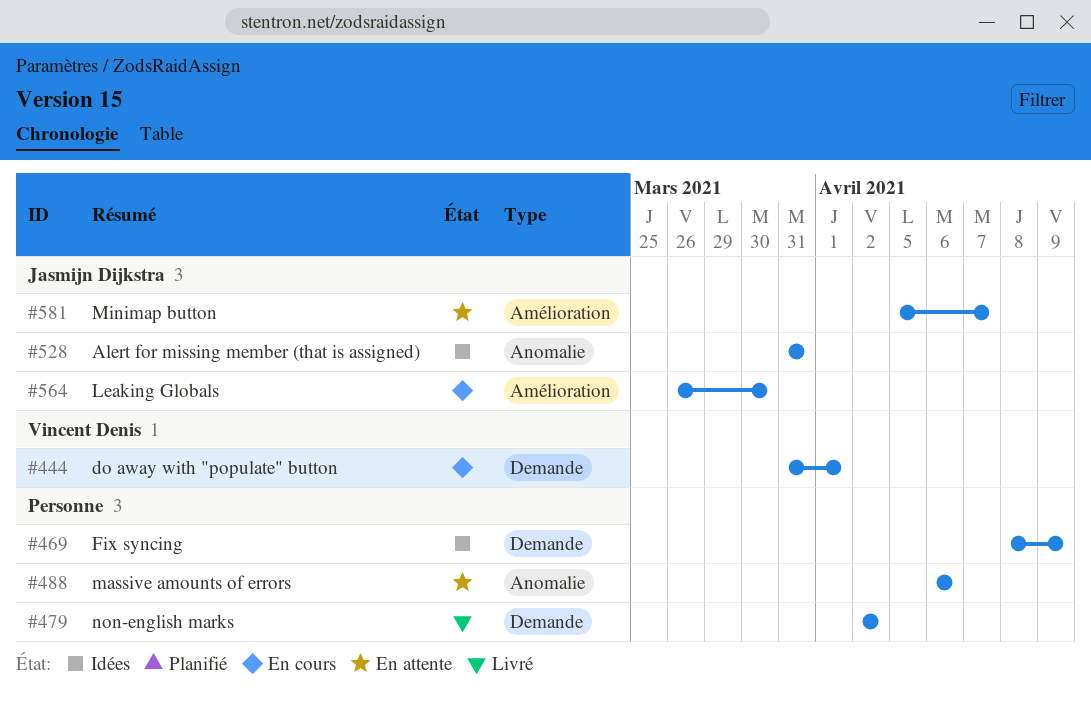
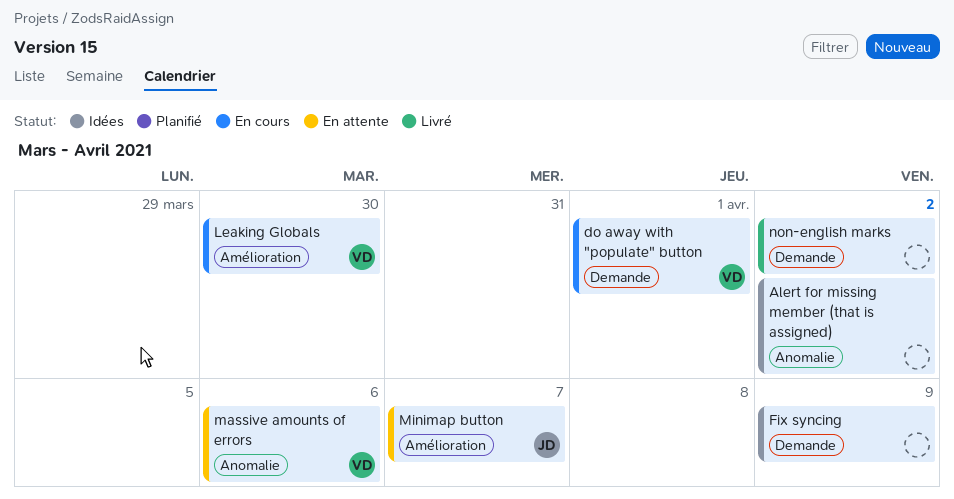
Alert for missing member (that is assigned), owner: Jasmijn Dijkstra -> none
Alert for missing member (that is assigned), due: Mar 31 -> Apr 2
Leaking Globals, owner: Jasmijn Dijkstra -> Vincent Denis
massive amounts of errors, owner: none -> Vincent Denis

